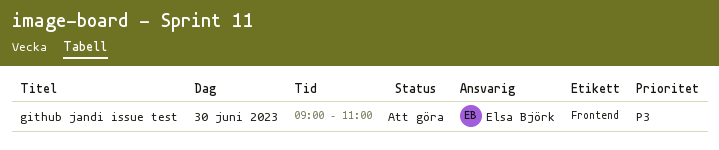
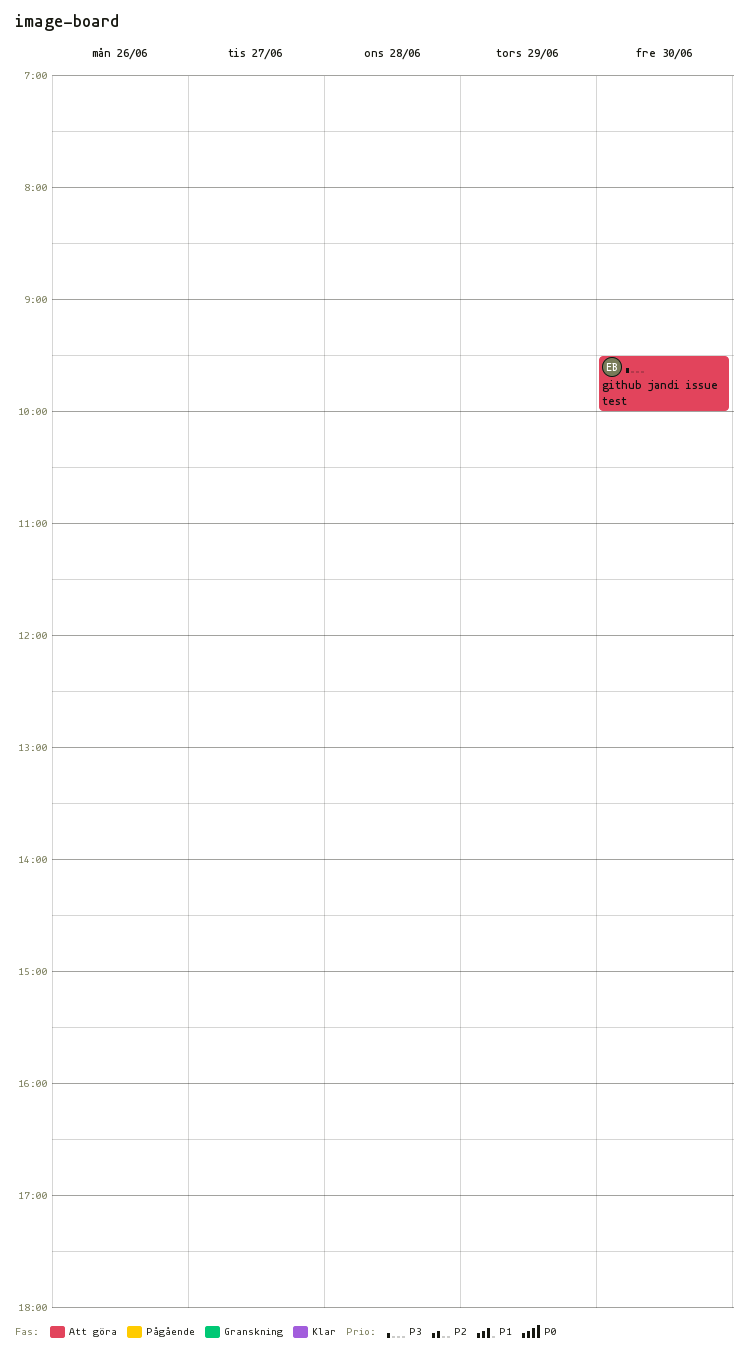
github jandi issue test, begins: 09:00 -> 09:30
github jandi issue test, ends: 11:00 -> 10:00

